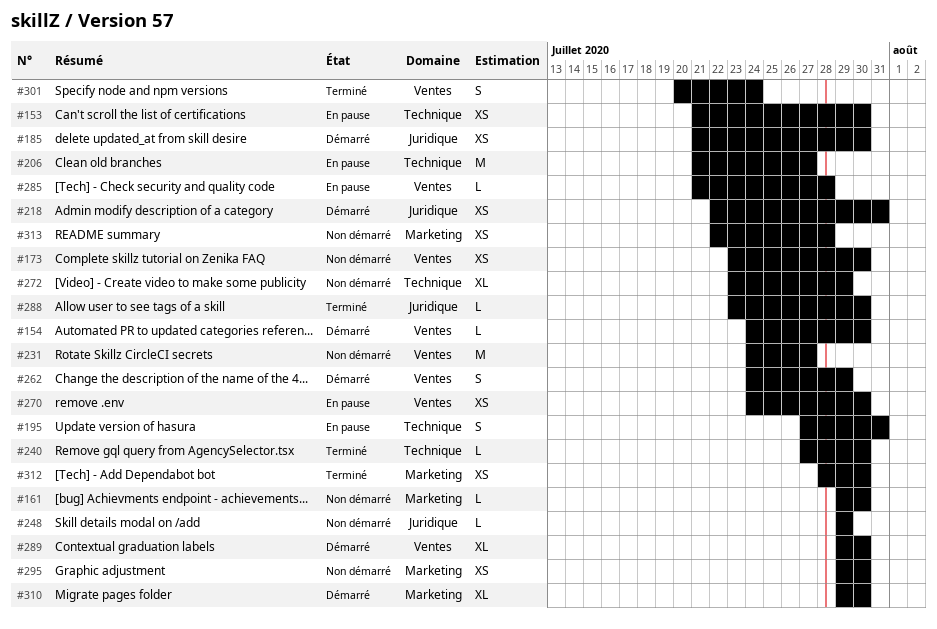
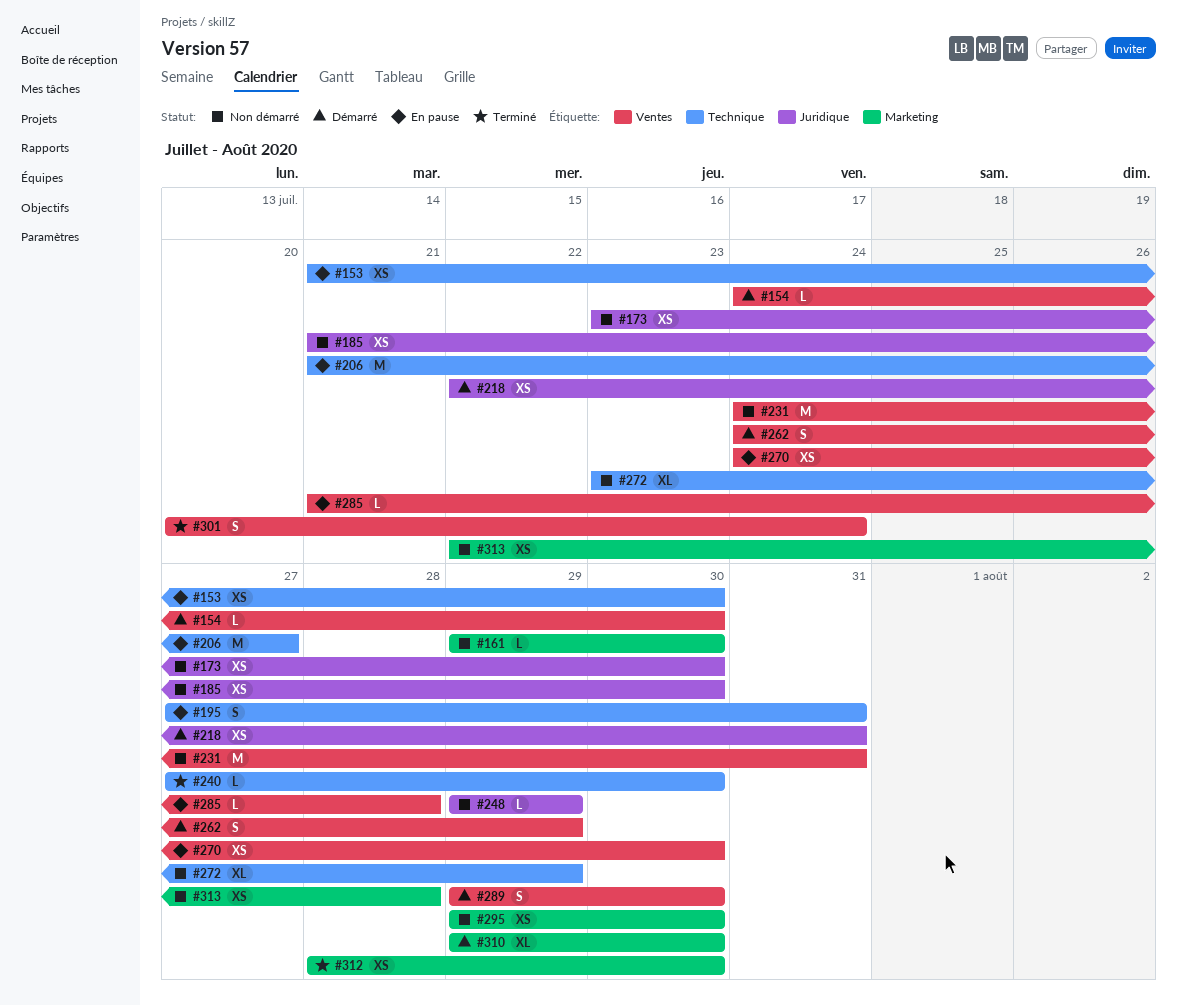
#173, label: Ventes -> Juridique
#185, status: Démarré -> Non démarré
#231, due: Jul 27 -> Jul 31
#288: present -> none
#289, estimate: XL -> S

